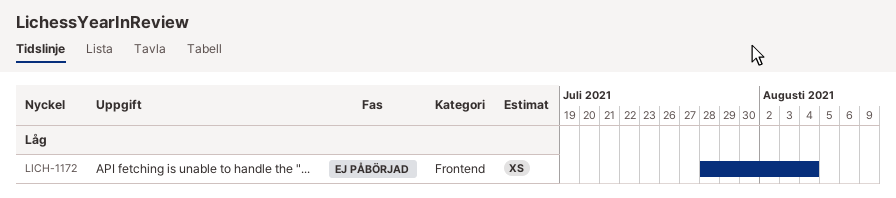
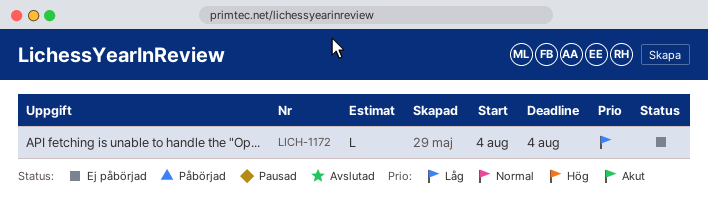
LICH-1172, estimate: XS -> L
LICH-1172, start: Jul 28 -> Aug 4

